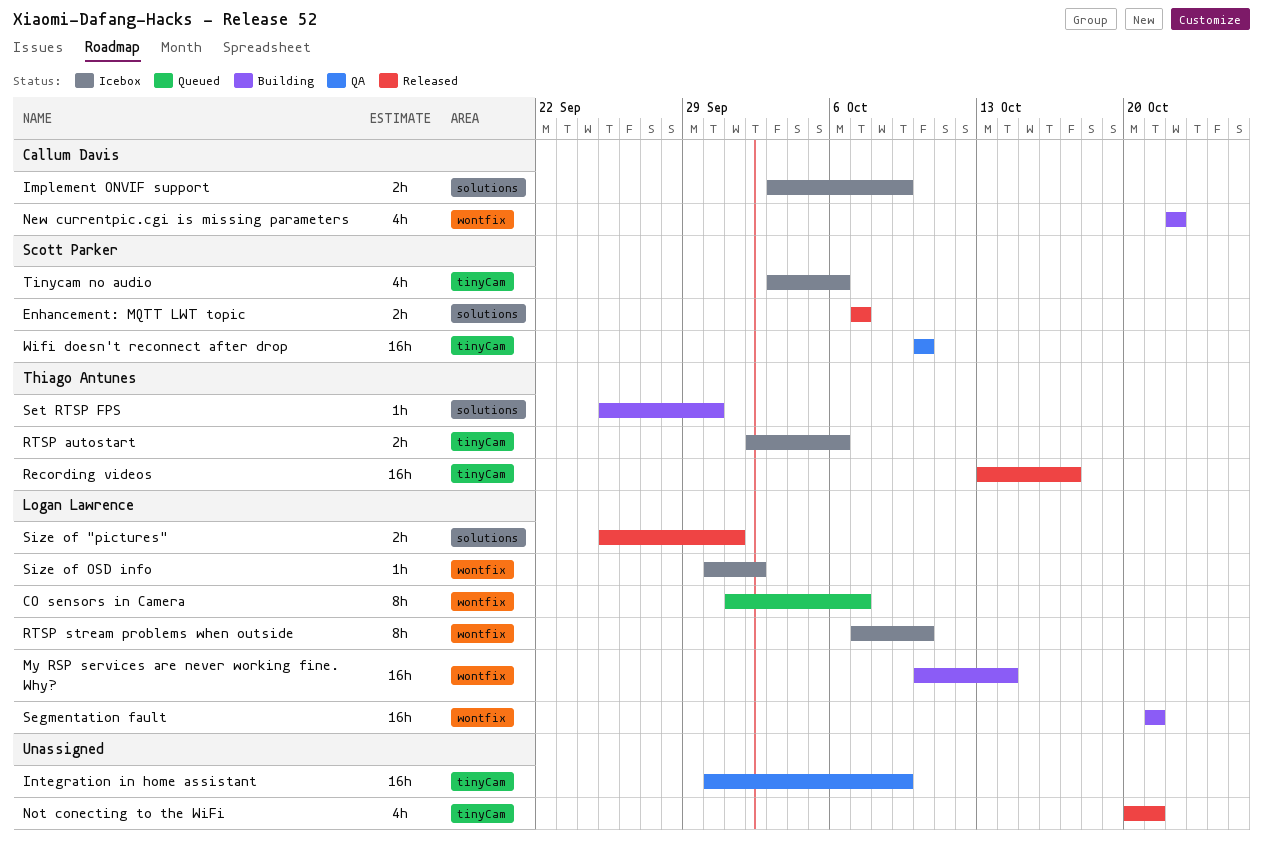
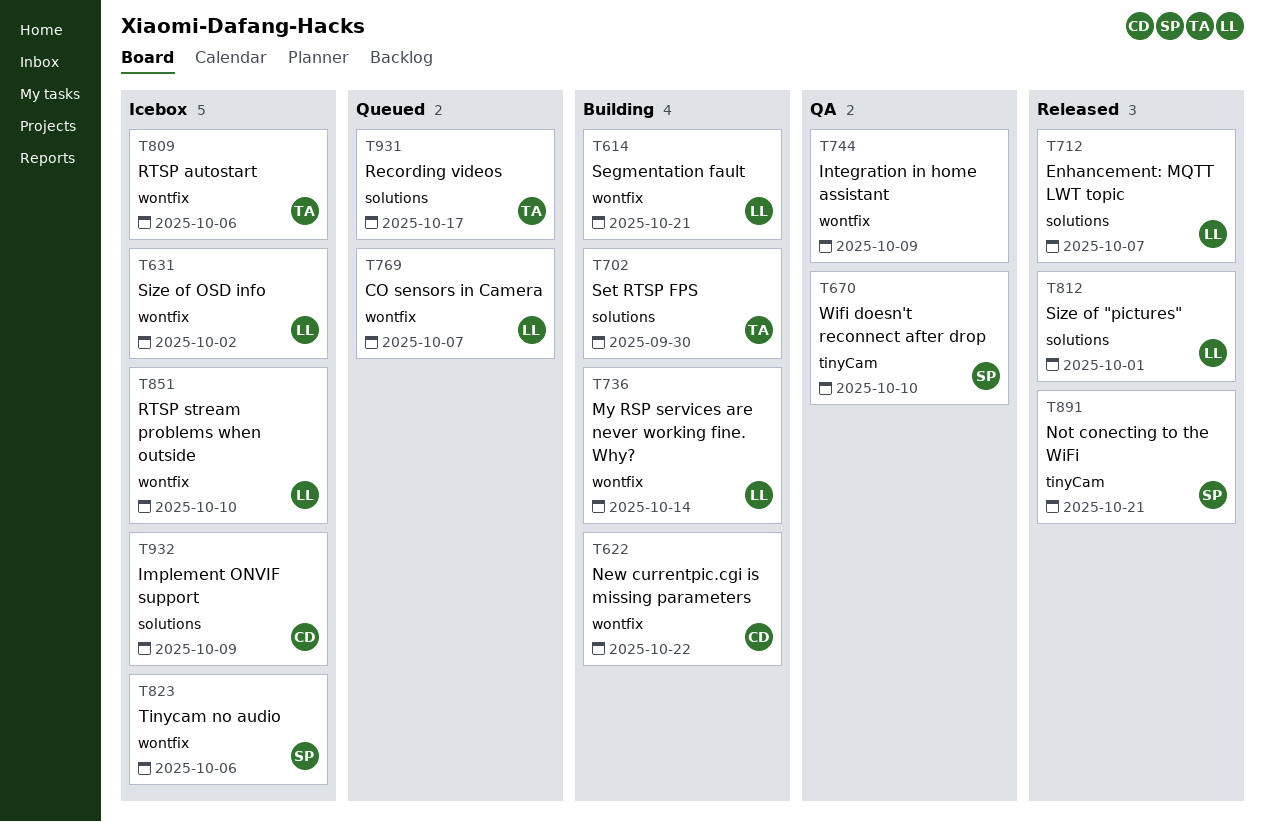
Enhancement: MQTT LWT topic, owner: Scott Parker -> Logan Lawrence
Integration in home assistant, label: tinyCam -> wontfix
Not conecting to the WiFi, owner: none -> Scott Parker
Recording videos, status: Released -> Queued
Recording videos, label: tinyCam -> solutions
RTSP autostart, label: tinyCam -> wontfix
Tinycam no audio, label: tinyCam -> wontfix

